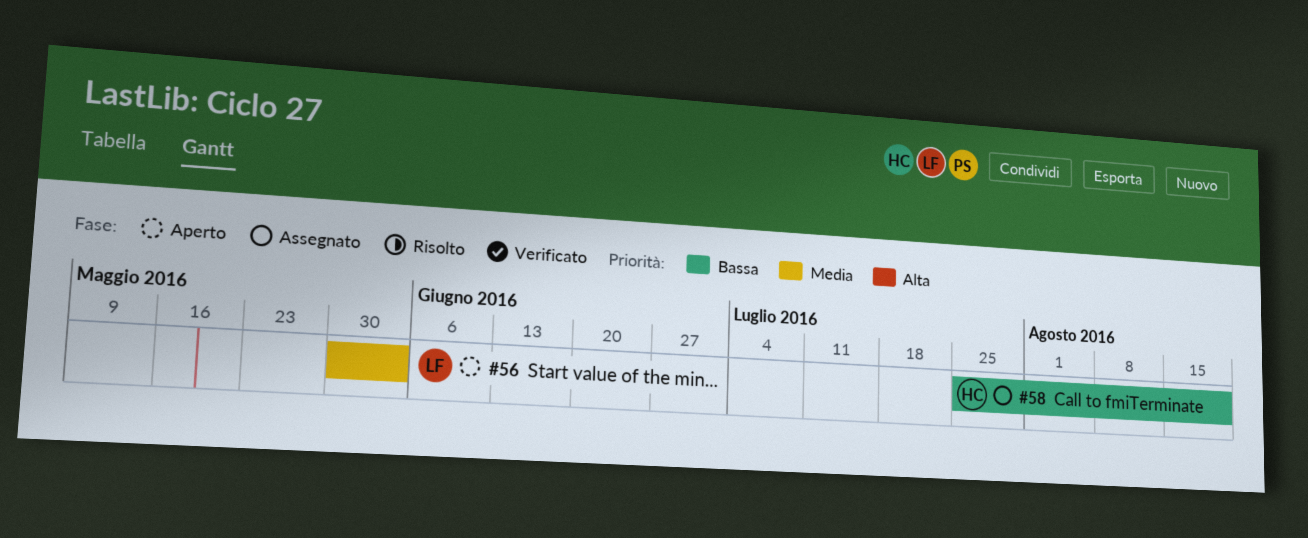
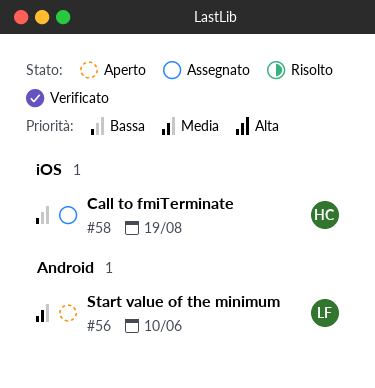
#56, due: Jun 3 -> Jun 10

